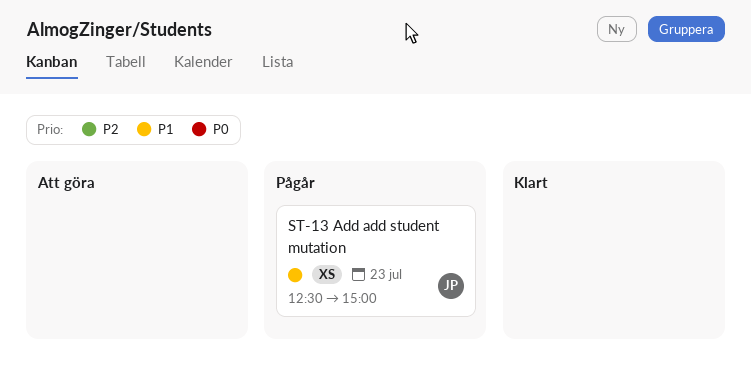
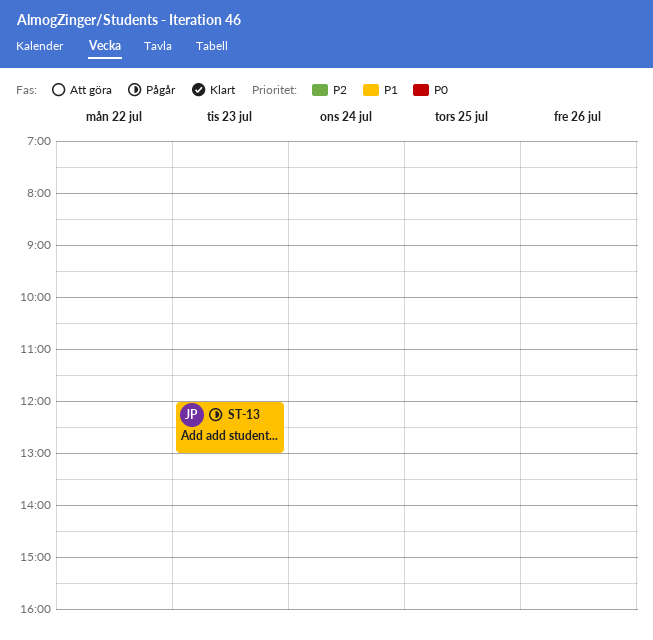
ST-13, begins: 12:30 -> 12:00
ST-13, ends: 15:00 -> 13:00

